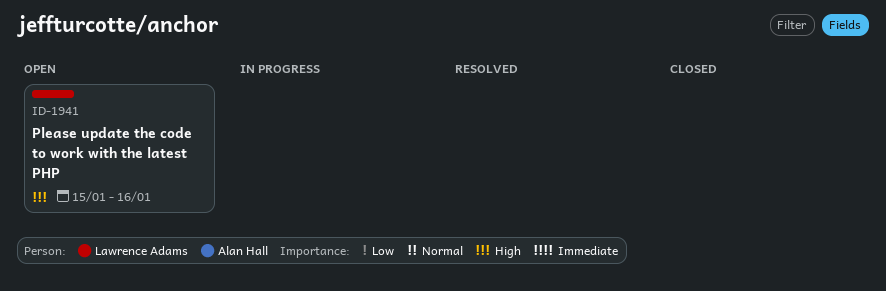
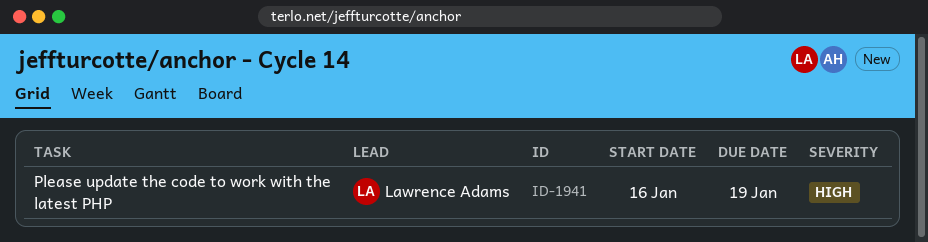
ID-1941, start: Jan 15 -> Jan 16
ID-1941, due: Jan 16 -> Jan 19

